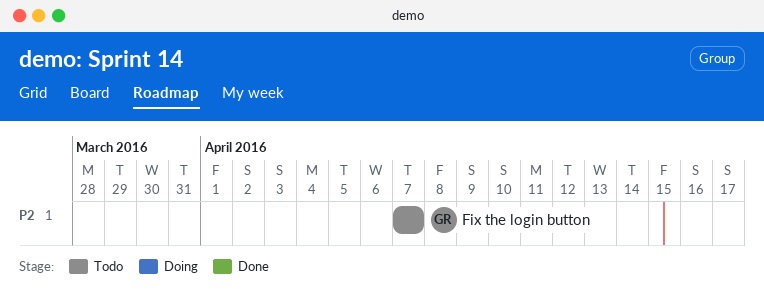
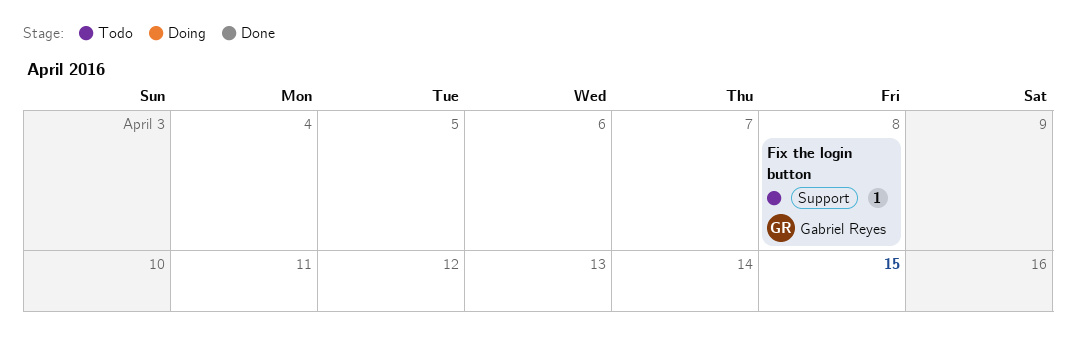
Fix the login button, due: Apr 7 -> Apr 8

